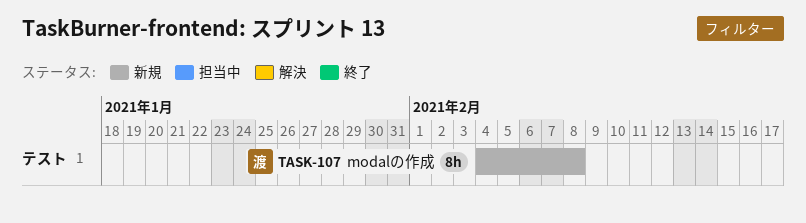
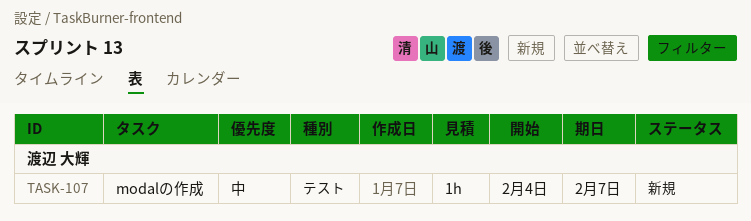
TASK-107, estimate: 8h -> 1h
TASK-107, due: Feb 8 -> Feb 7

